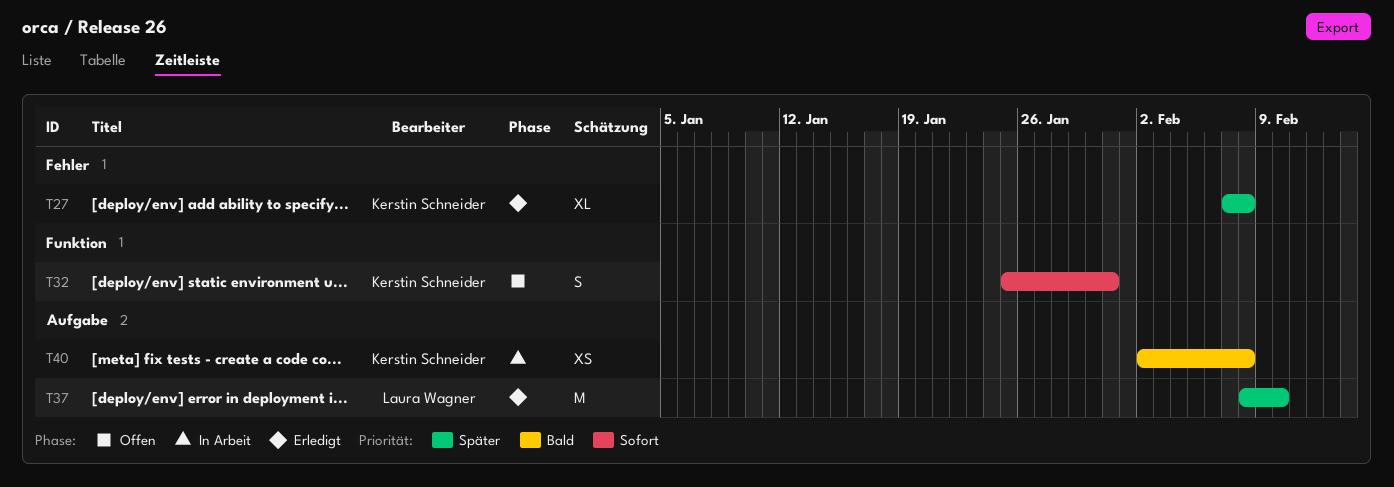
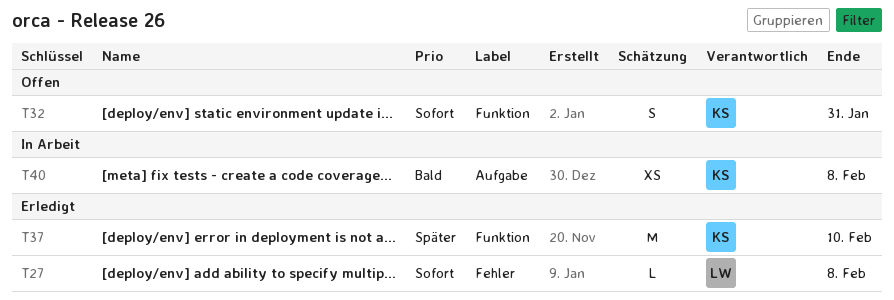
T27, owner: Kerstin Schneider -> Laura Wagner
T27, priority: Später -> Sofort
T27, estimate: XL -> L
T37, owner: Laura Wagner -> Kerstin Schneider
T37, label: Aufgabe -> Funktion

